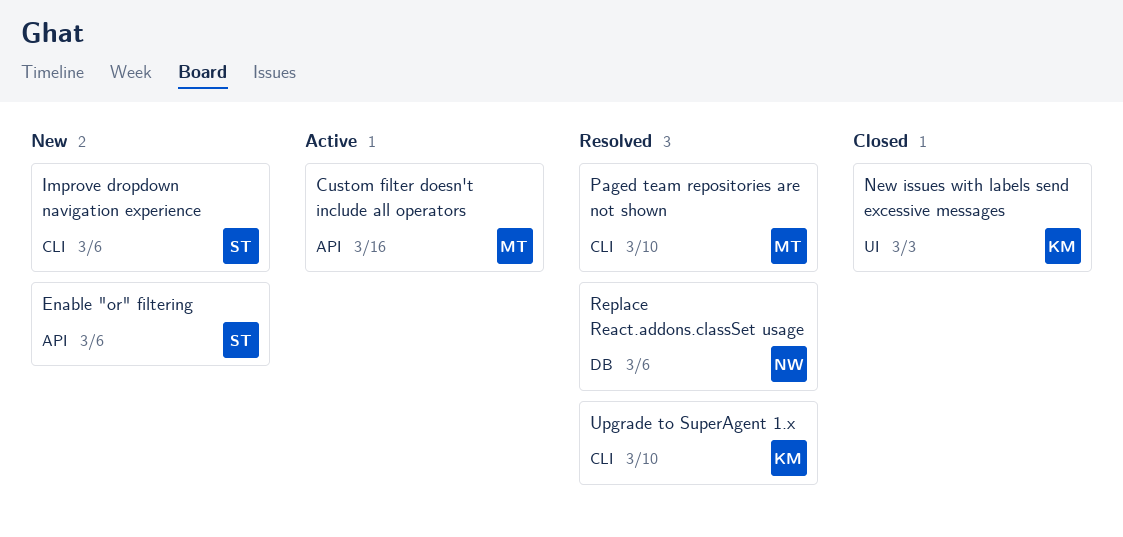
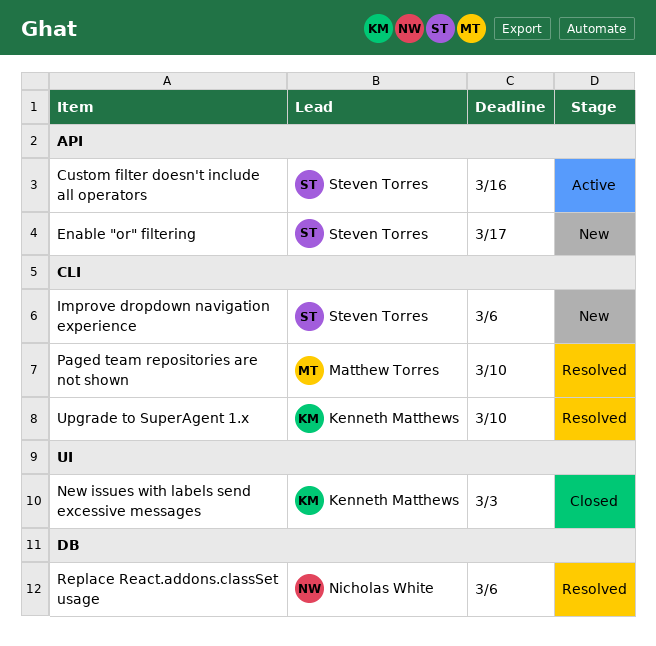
Custom filter doesn't include all operators, owner: Matthew Torres -> Steven Torres
Enable "or" filtering, due: Mar 6 -> Mar 17

